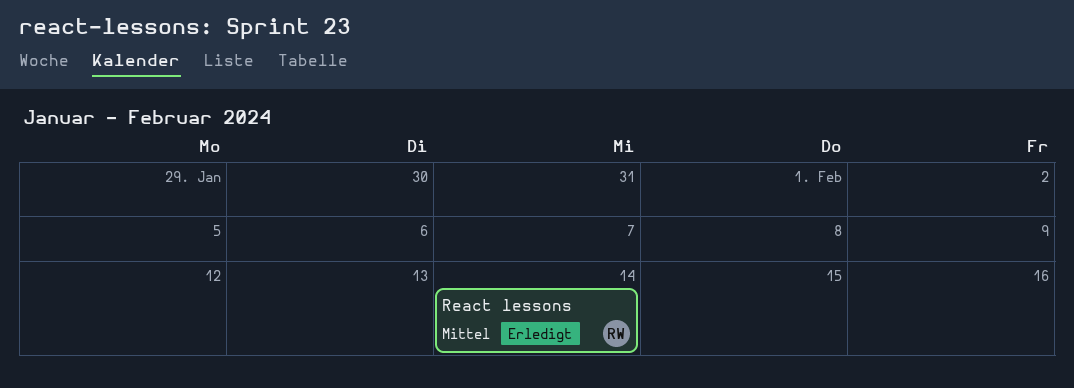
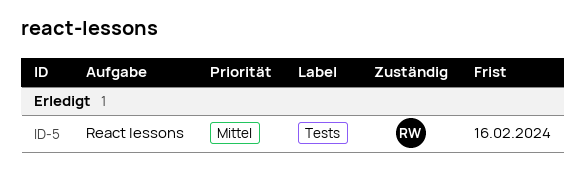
React lessons, due: Feb 14 -> Feb 16

